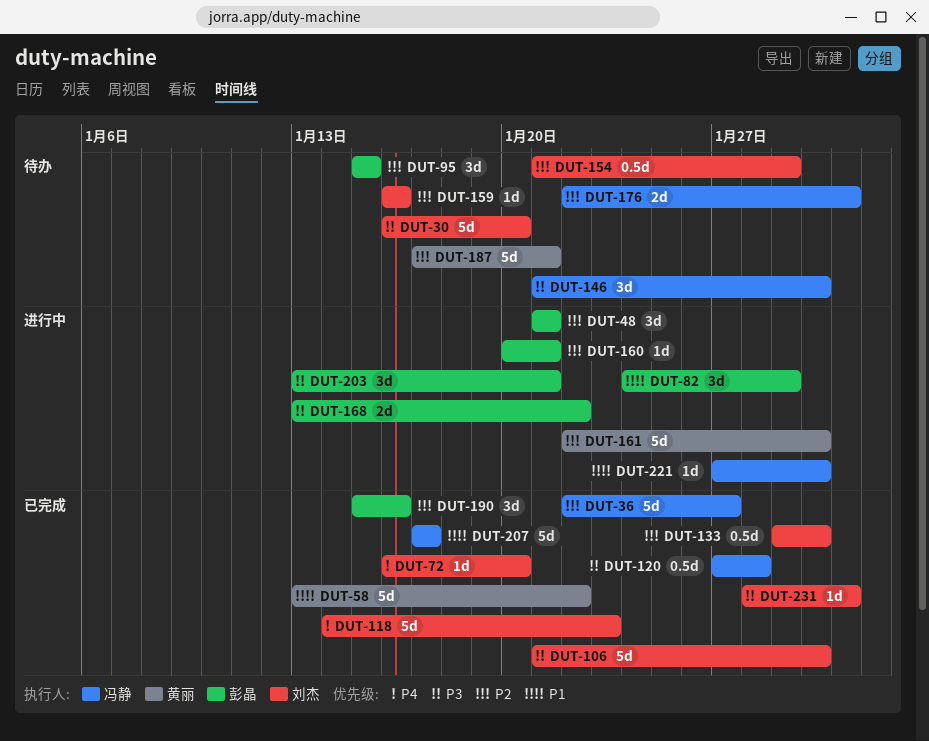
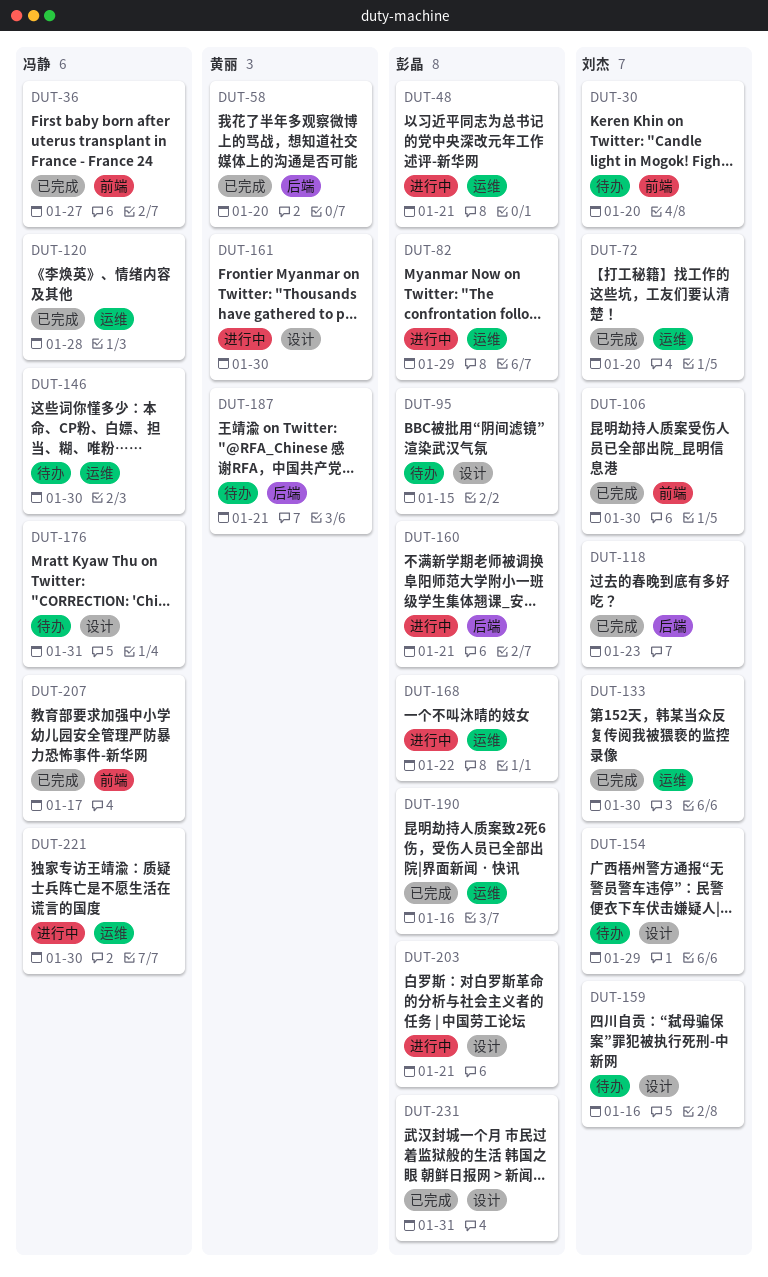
DUT-58, due: Jan 22 -> Jan 20
DUT-231, owner: 刘杰 -> 彭晶

